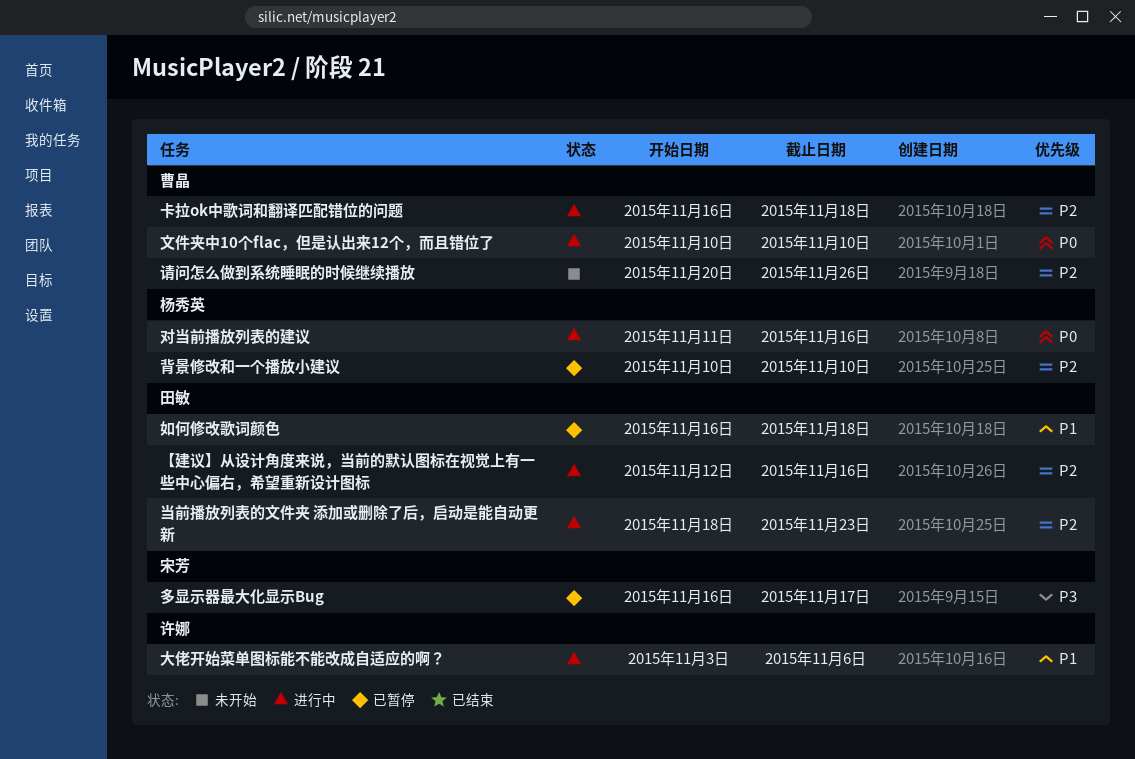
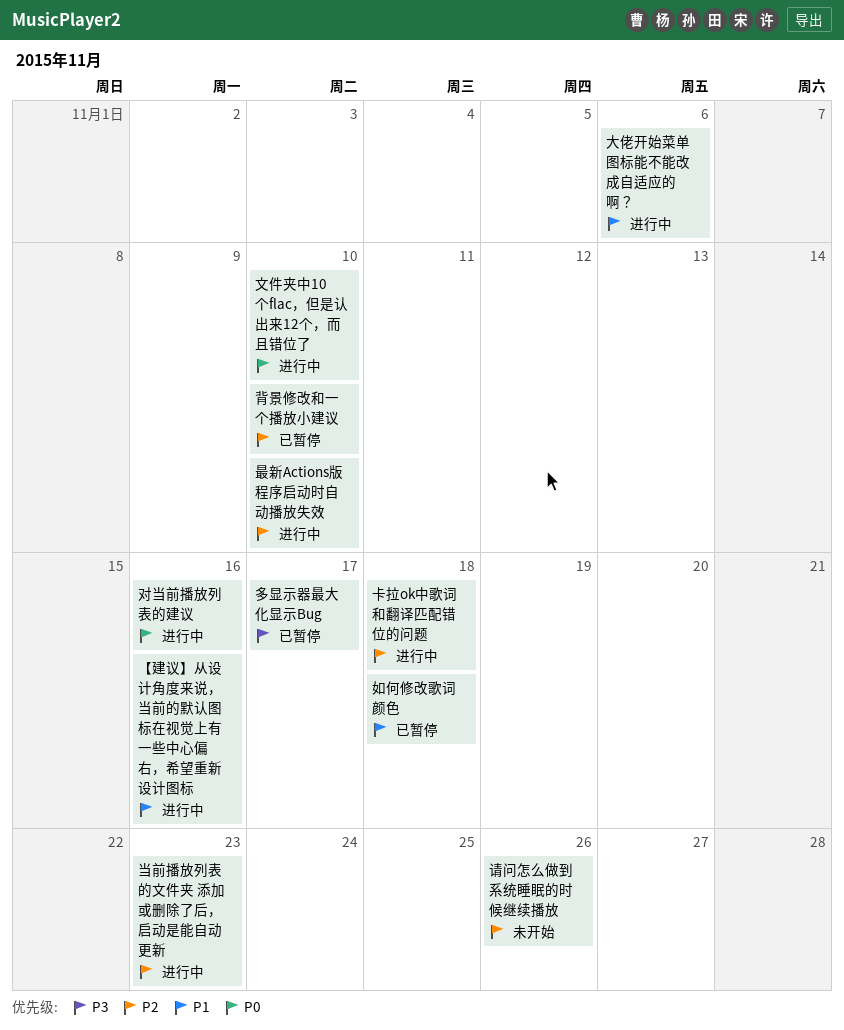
【建议】从设计角度来说，当前的默认图标在视觉上有一些中心偏右，希望重新设计图标, priority: P2 -> P1
最新Actions版程序启动时自动播放失效: none -> present

